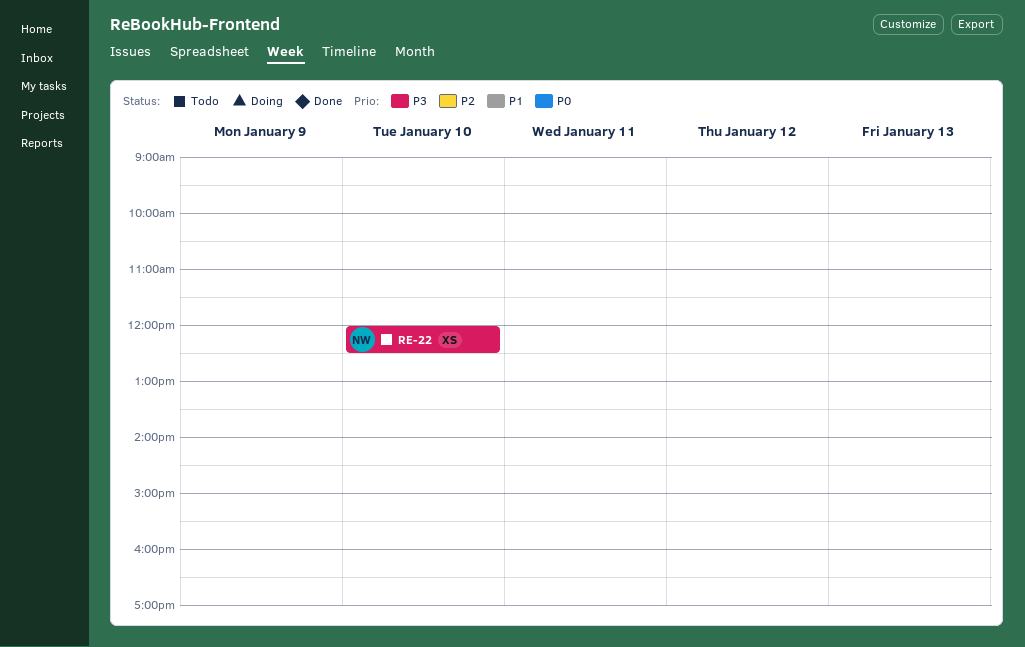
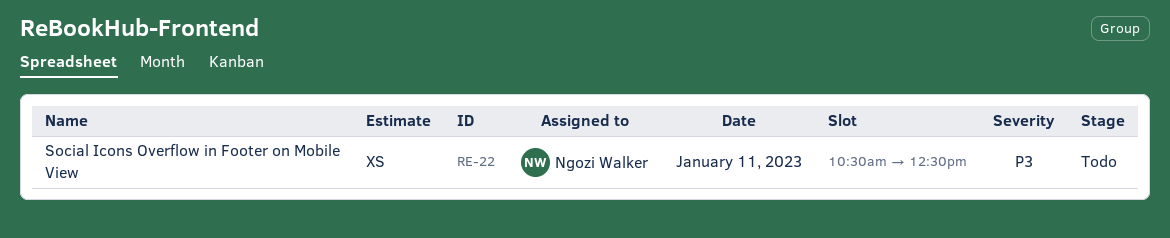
RE-22, day: Jan 10 -> Jan 11
RE-22, begins: 12:00 -> 10:30

